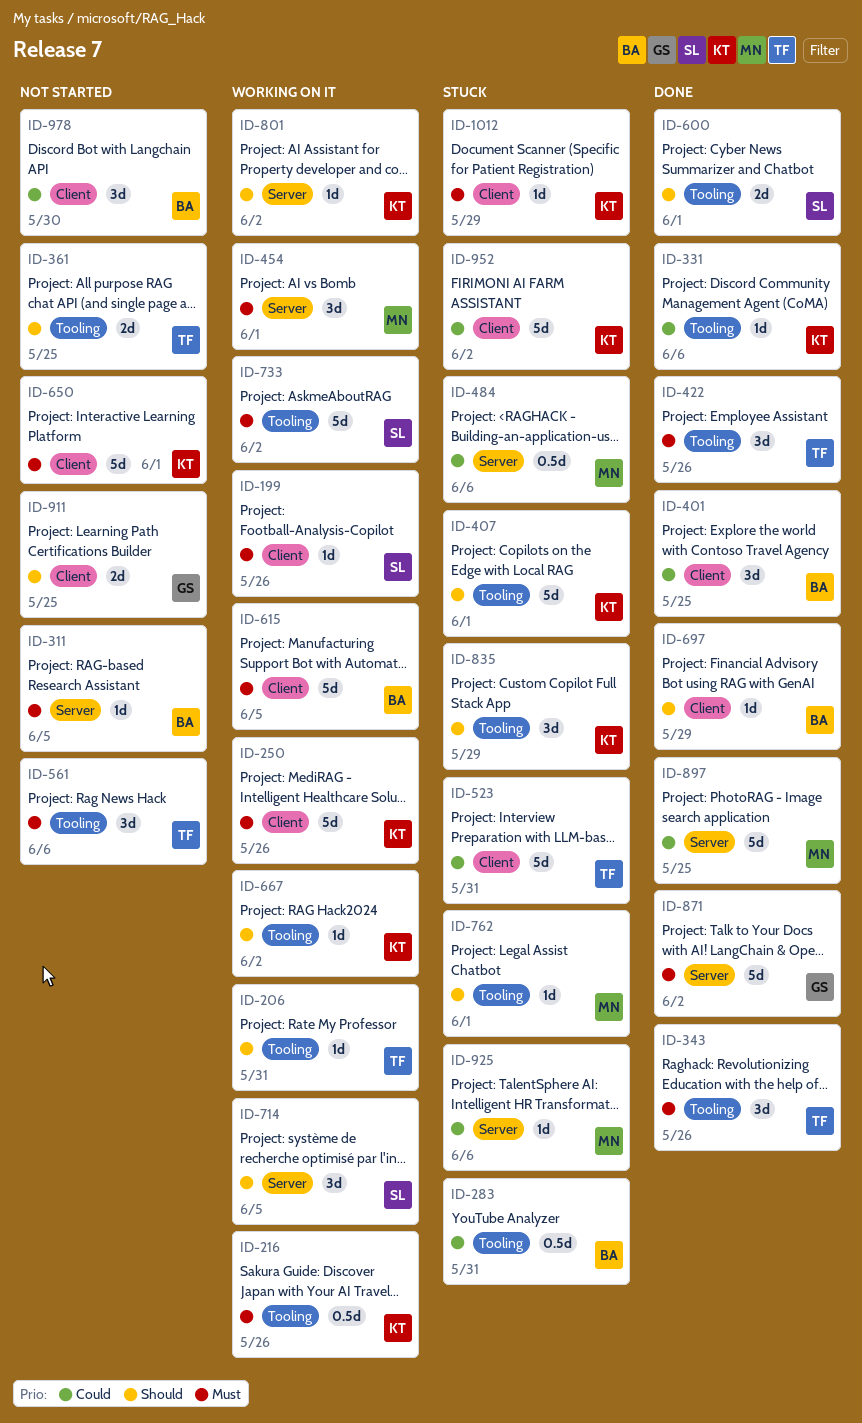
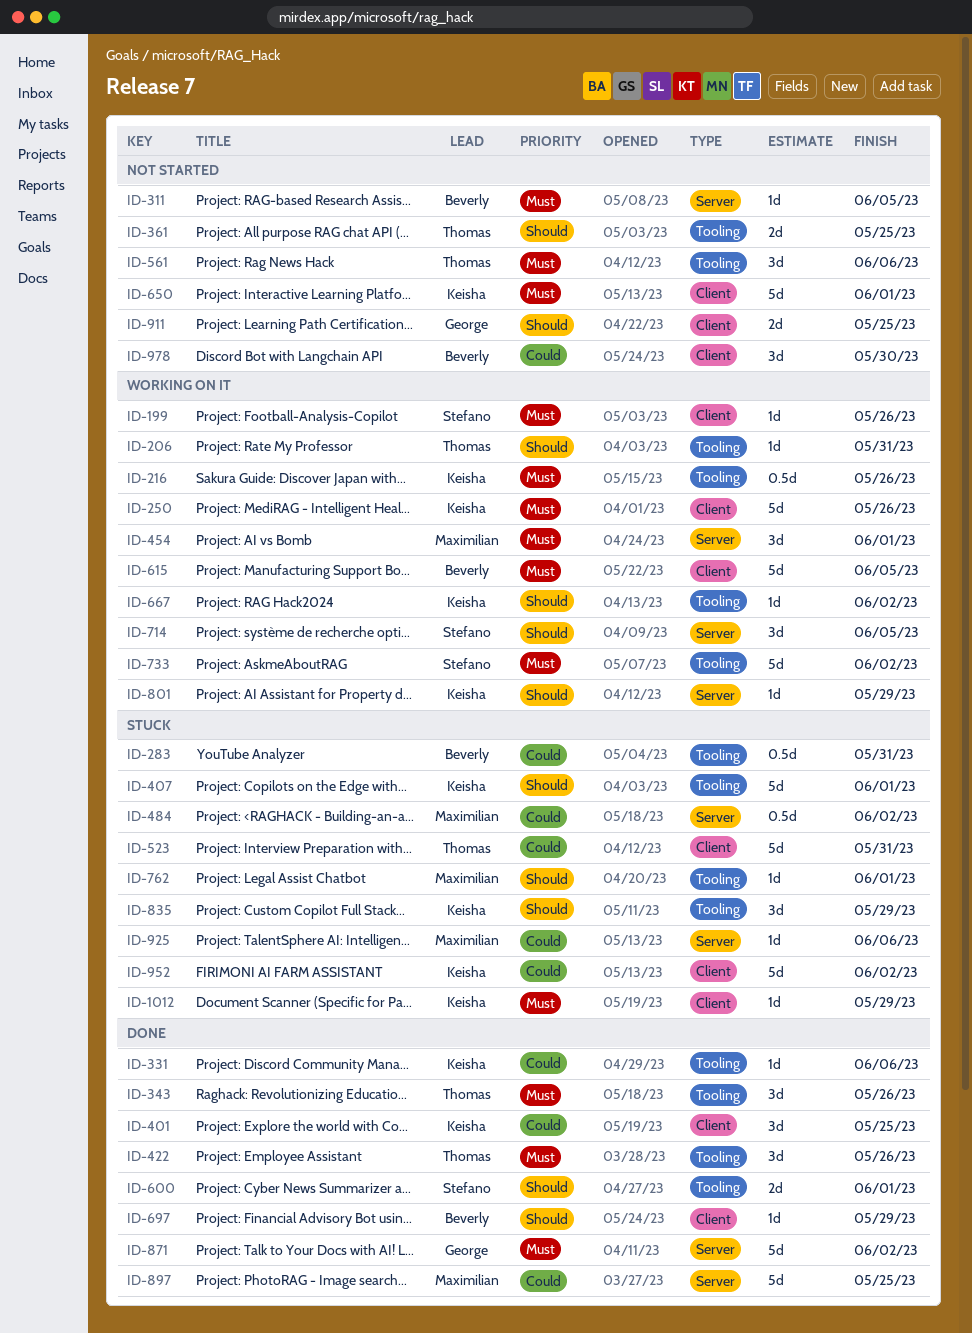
ID-401, owner: Beverly -> Keisha
ID-484, due: Jun 6 -> Jun 2
ID-801, due: Jun 2 -> May 29

